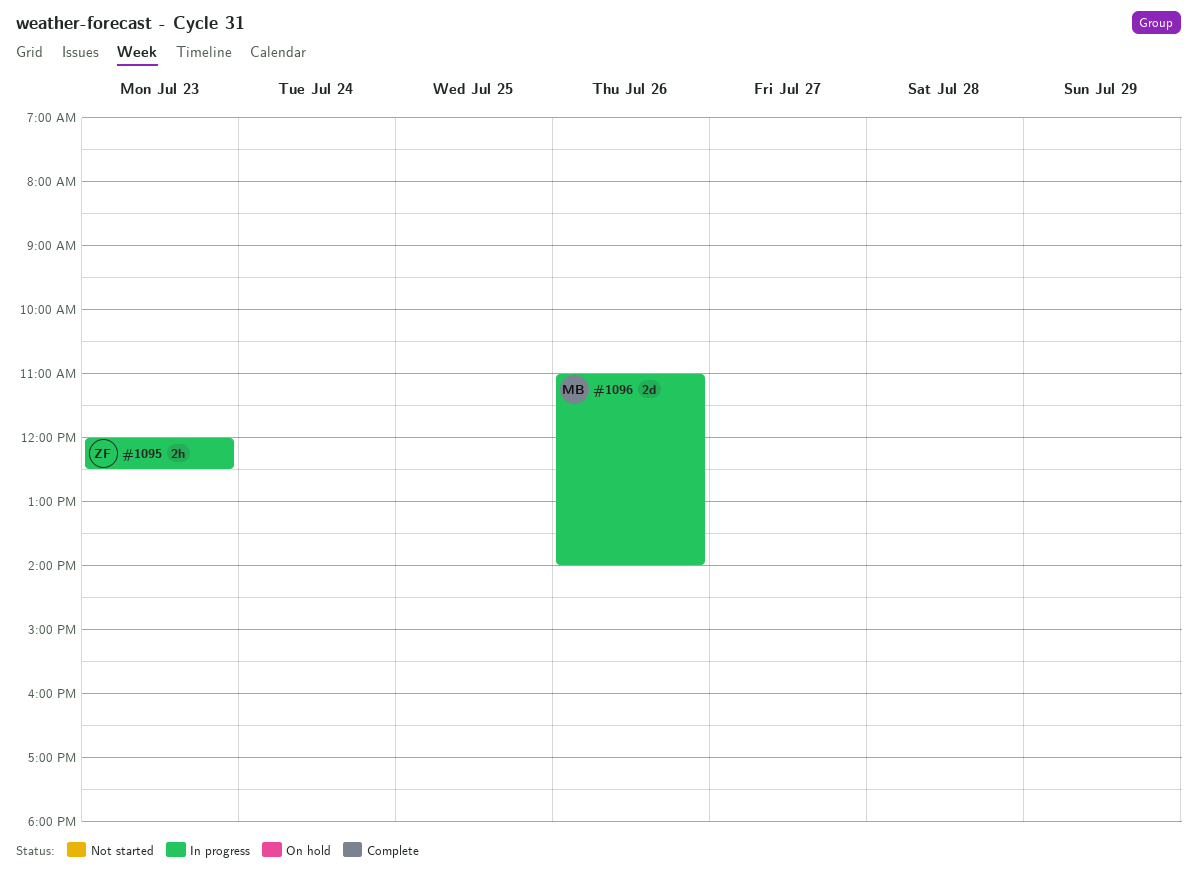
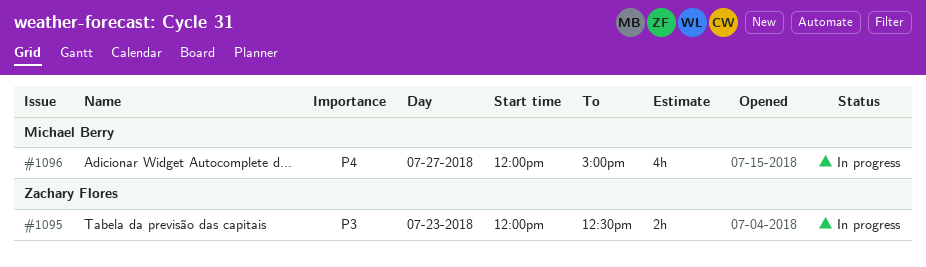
#1096, estimate: 2d -> 4h
#1096, day: Jul 26 -> Jul 27
#1096, begins: 11:00 -> 12:00
#1096, ends: 14:00 -> 15:00

